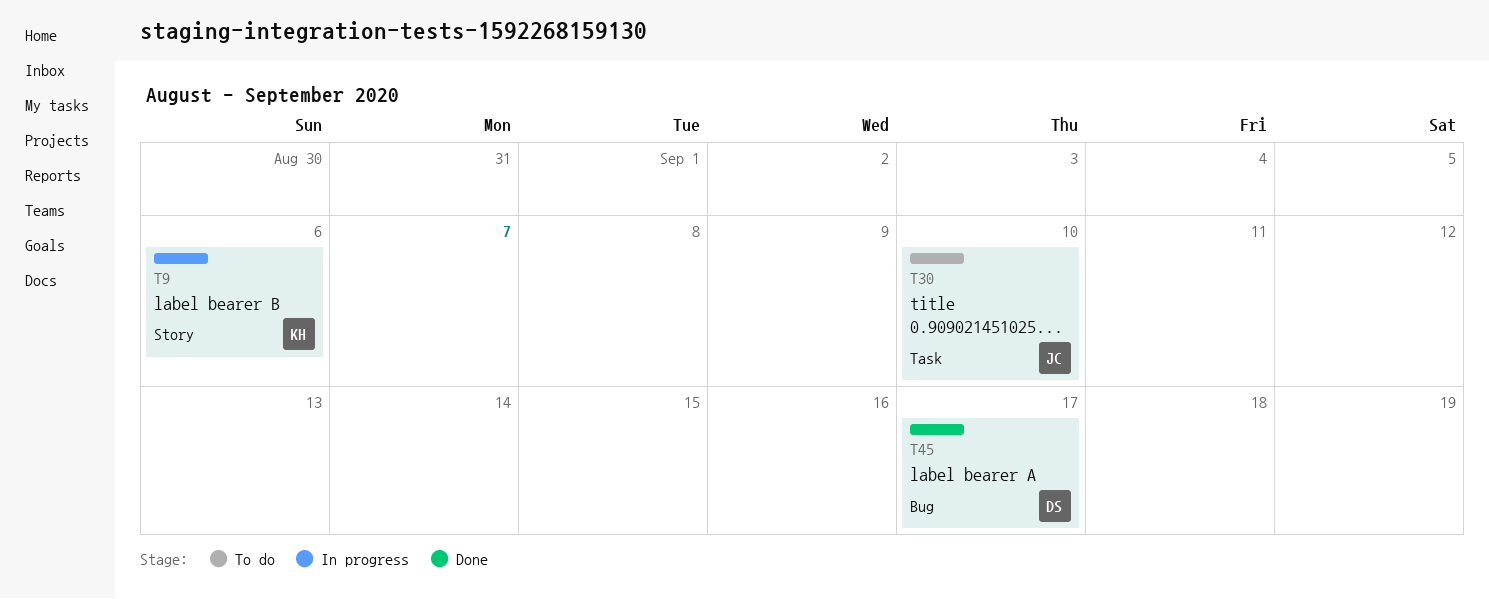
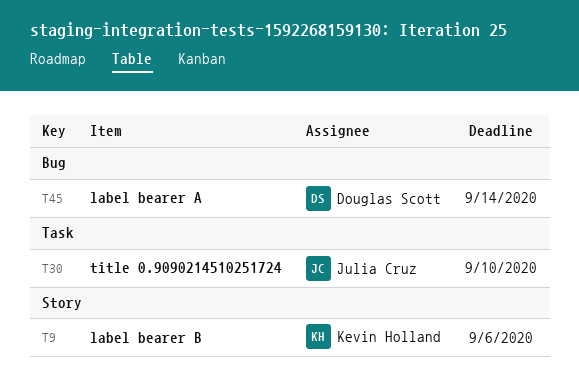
T45, due: Sep 17 -> Sep 14

